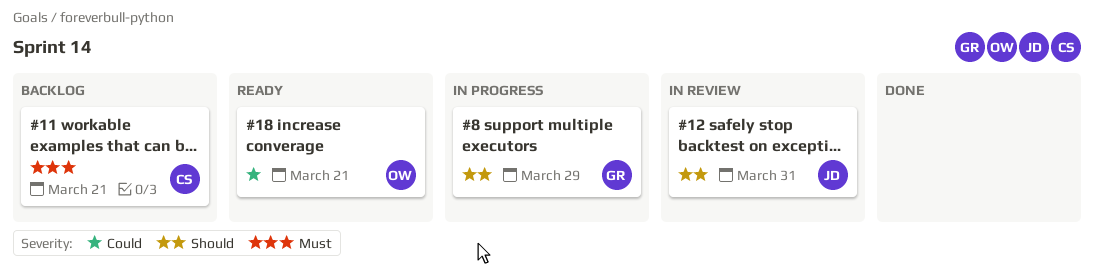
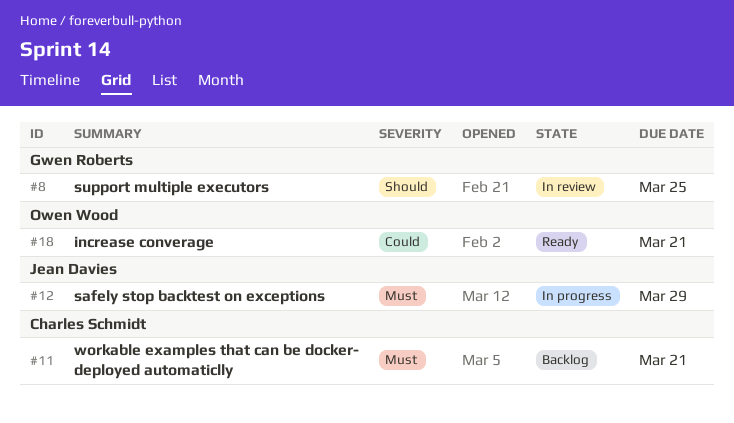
#8, status: In progress -> In review
#8, due: Mar 29 -> Mar 25
#12, status: In review -> In progress
#12, priority: Should -> Must
#12, due: Mar 31 -> Mar 29

